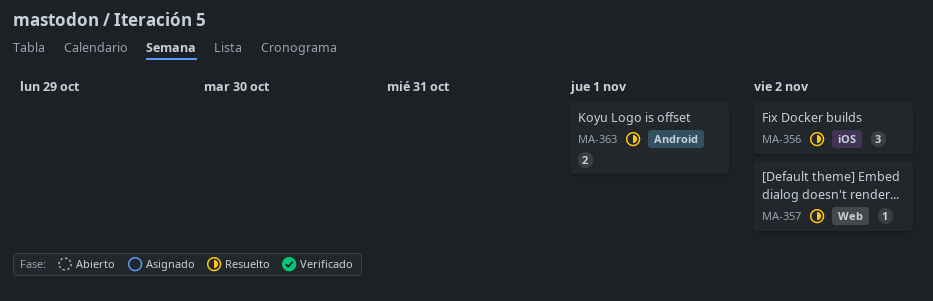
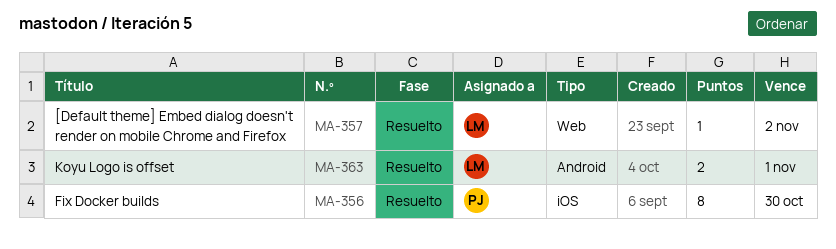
MA-356, estimate: 3 -> 8
MA-356, due: Nov 2 -> Oct 30

